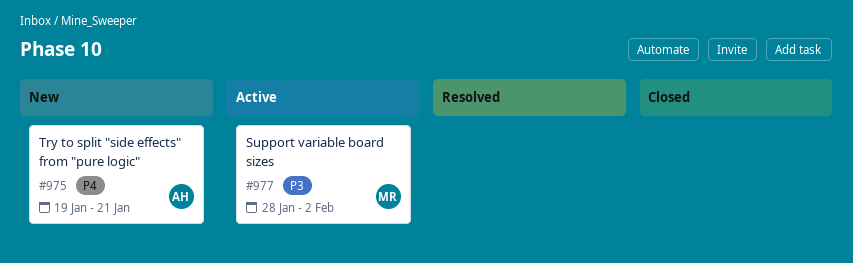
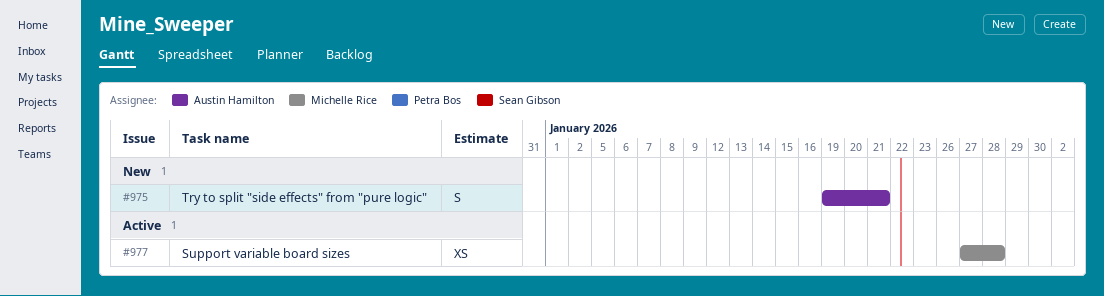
#977, start: Jan 28 -> Jan 27
#977, due: Feb 2 -> Jan 28

